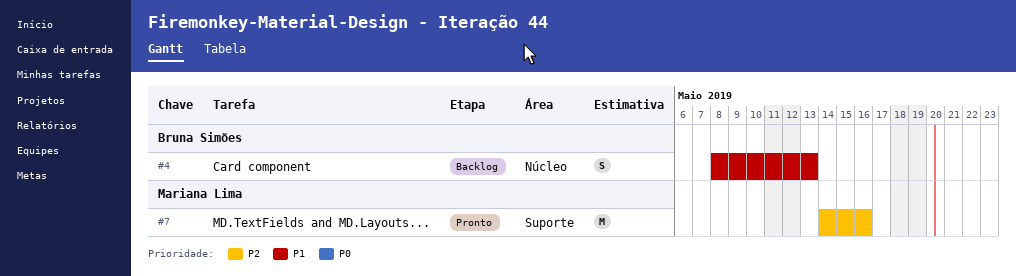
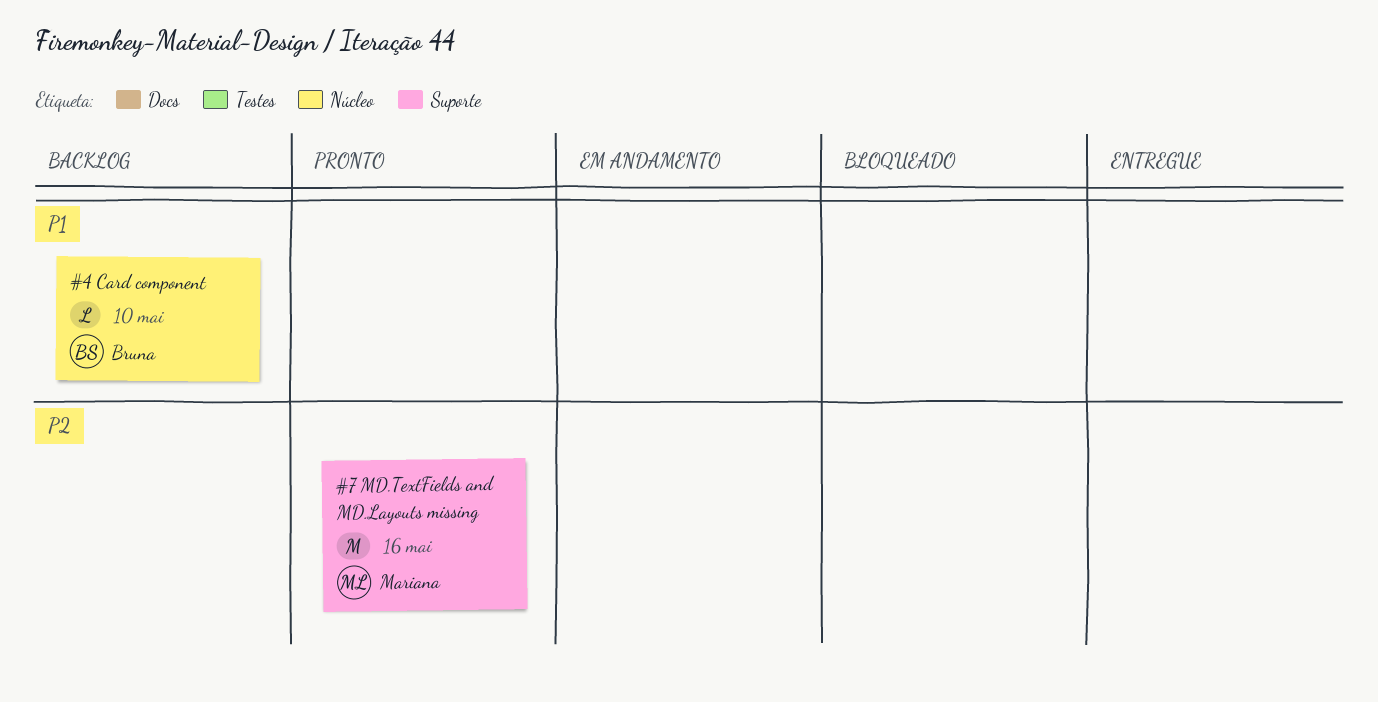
#4, estimate: S -> L
#4, due: May 13 -> May 10

